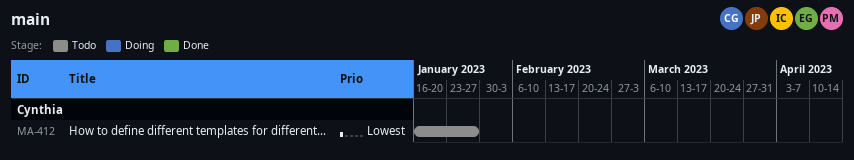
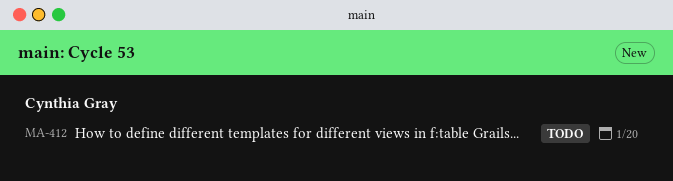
MA-412, due: Jan 27 -> Jan 20

